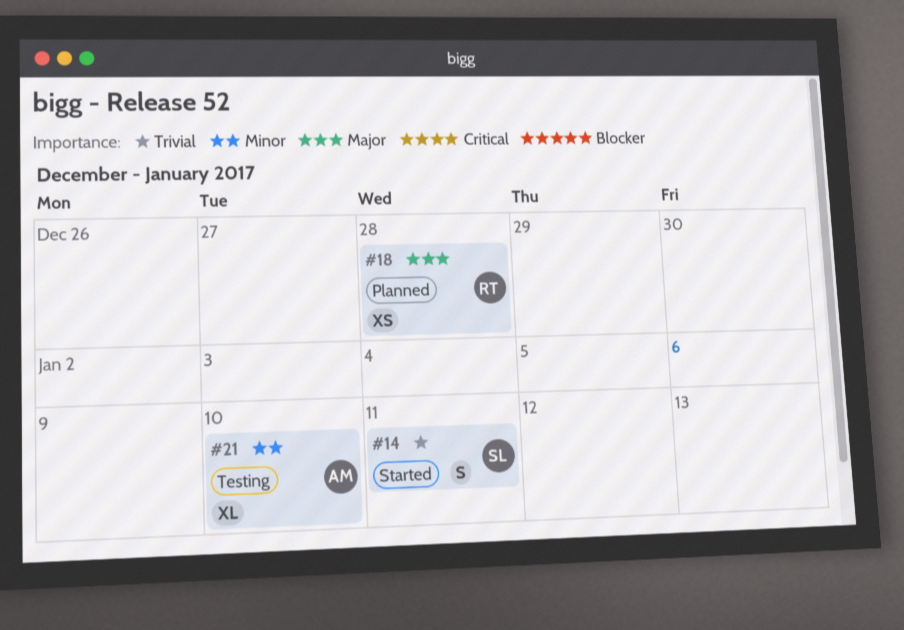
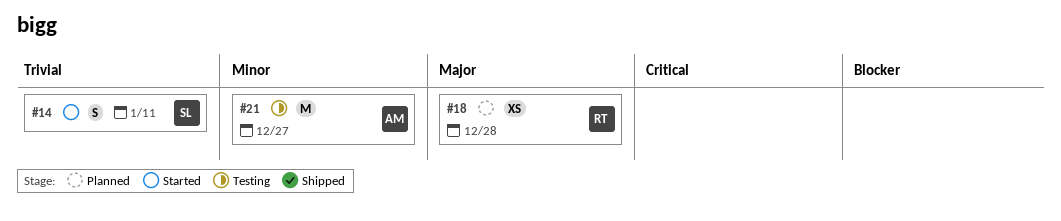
#21, estimate: XL -> M
#21, due: Jan 10 -> Dec 27

